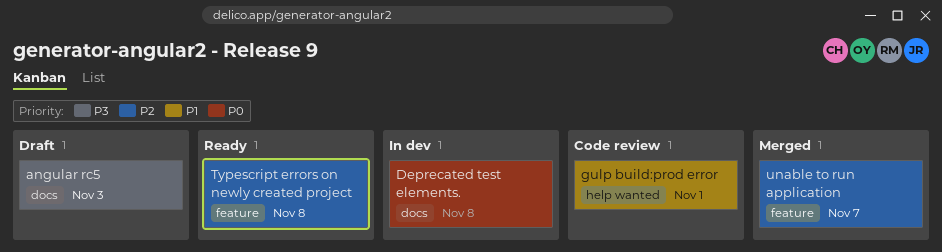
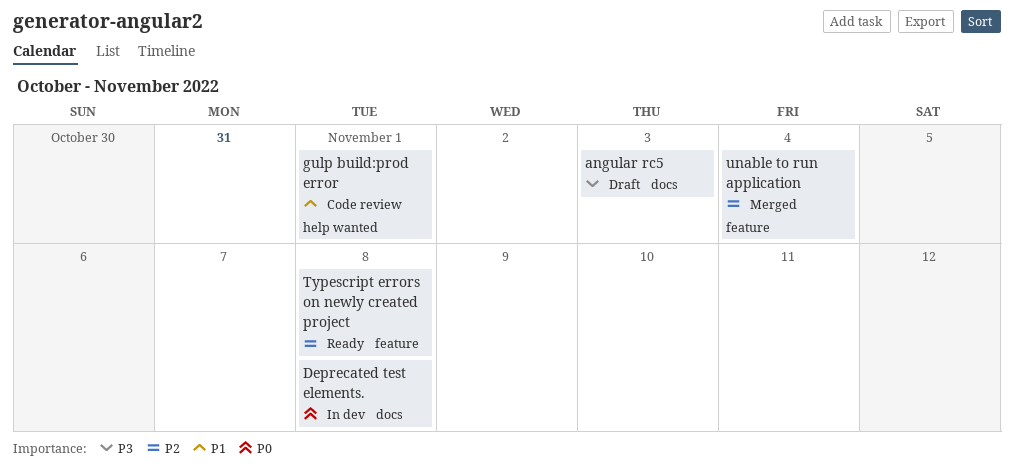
unable to run application, due: Nov 7 -> Nov 4

